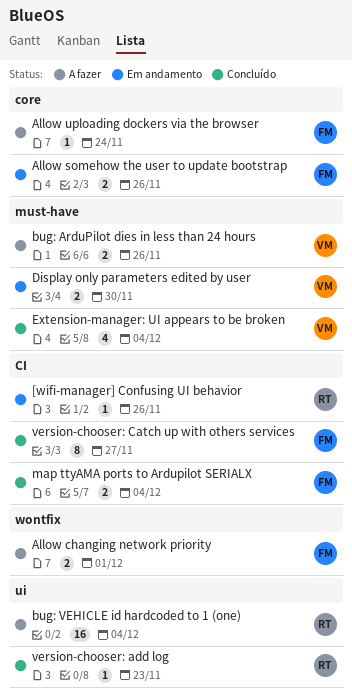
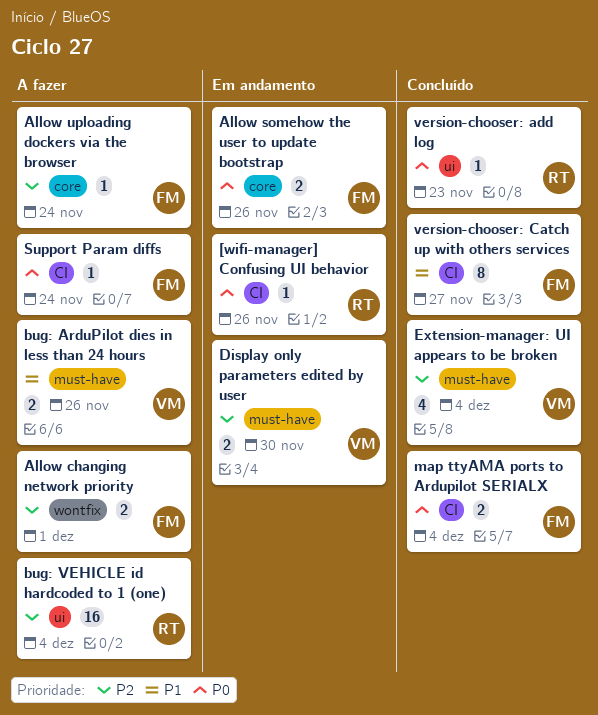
Support Param diffs: none -> present

